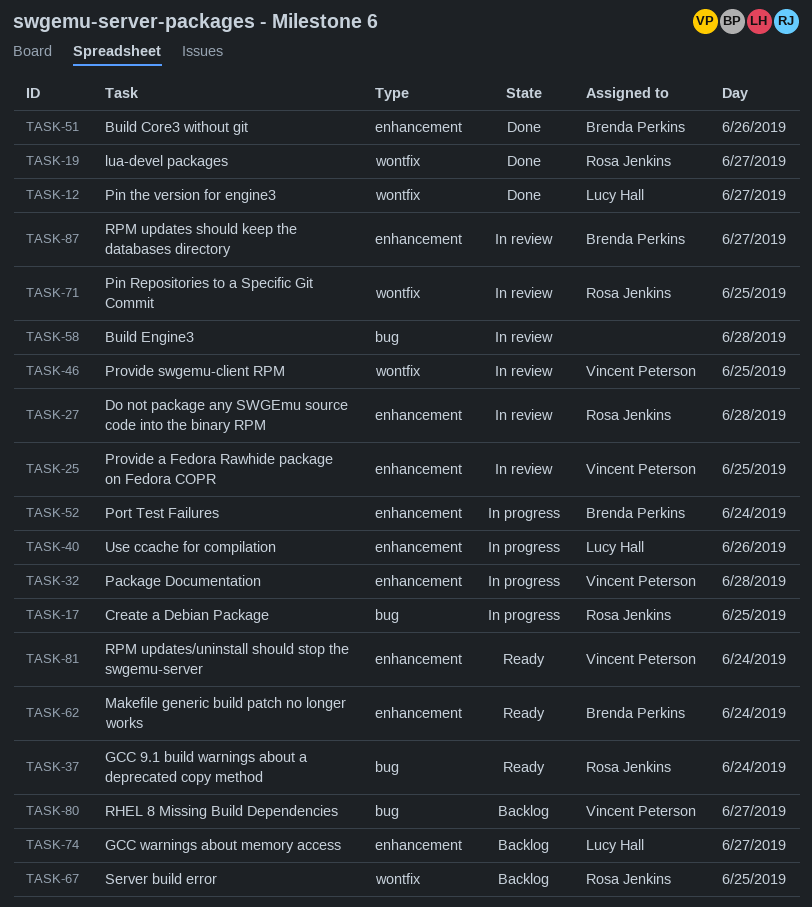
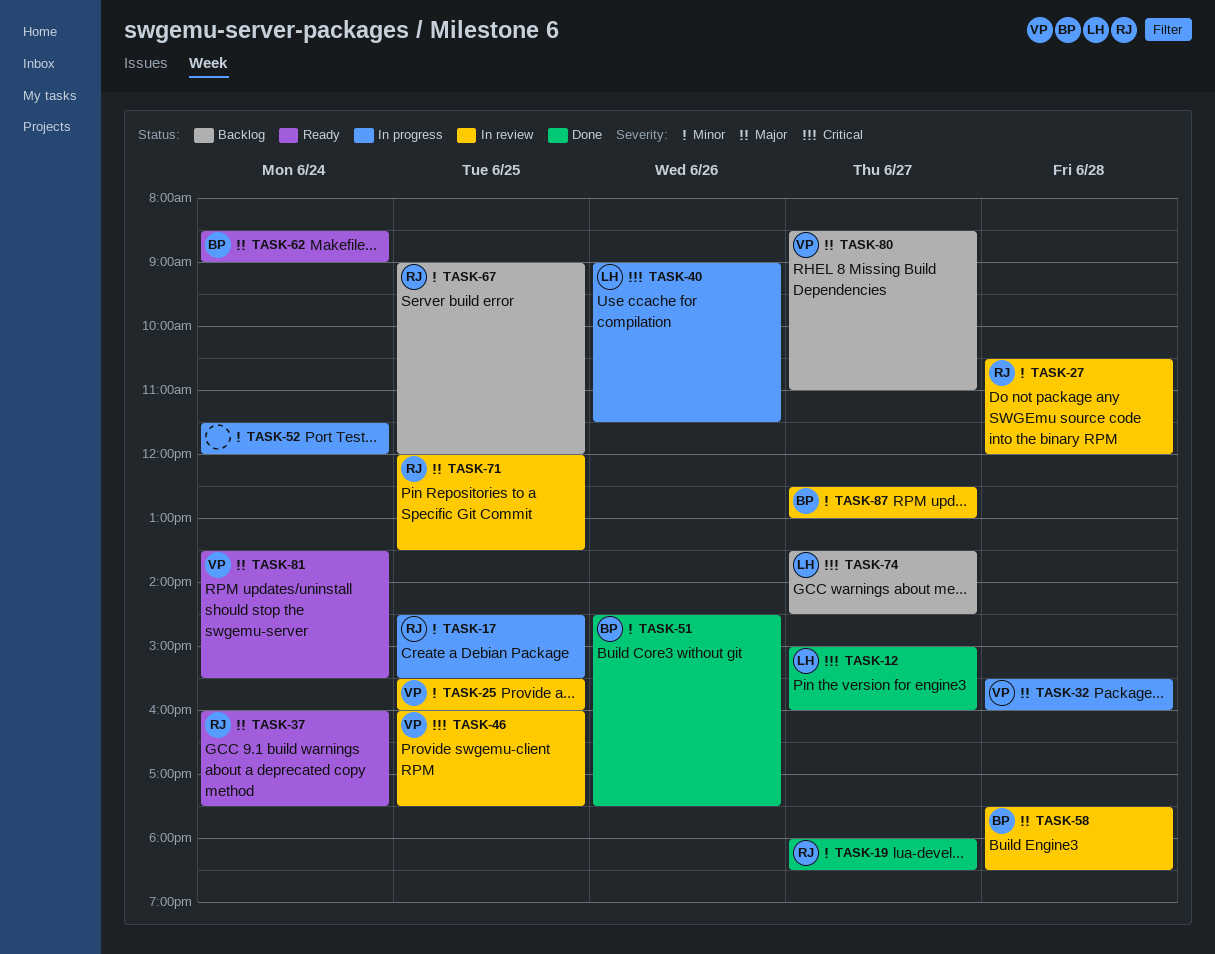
TASK-52, owner: Brenda Perkins -> none
TASK-58, owner: none -> Brenda Perkins

